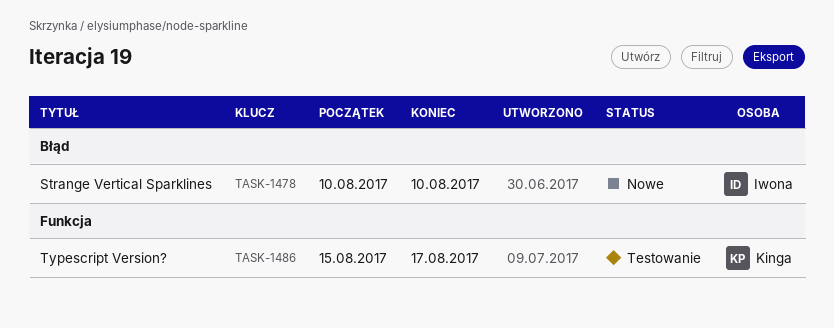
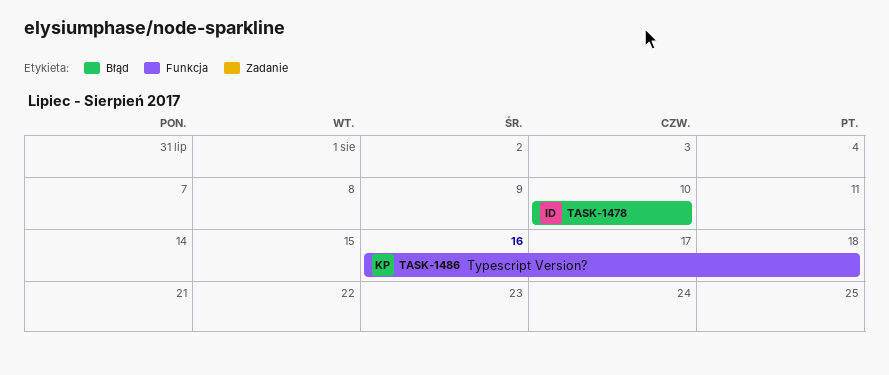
TASK-1486, start: Aug 15 -> Aug 16
TASK-1486, due: Aug 17 -> Aug 18

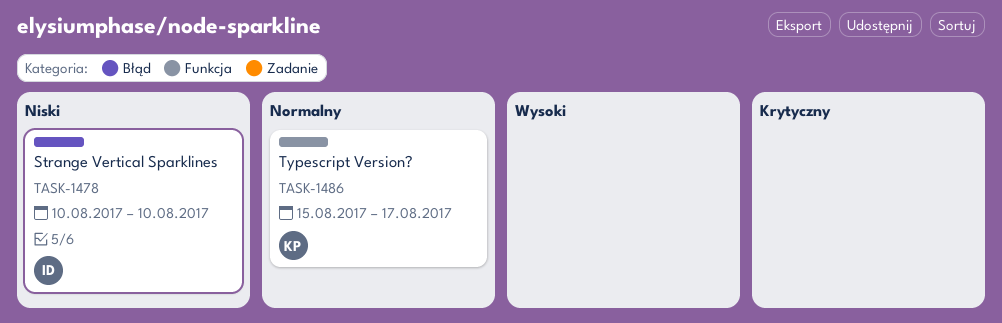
TASK-1486, start: Aug 16 -> Aug 15
TASK-1486, due: Aug 18 -> Aug 17

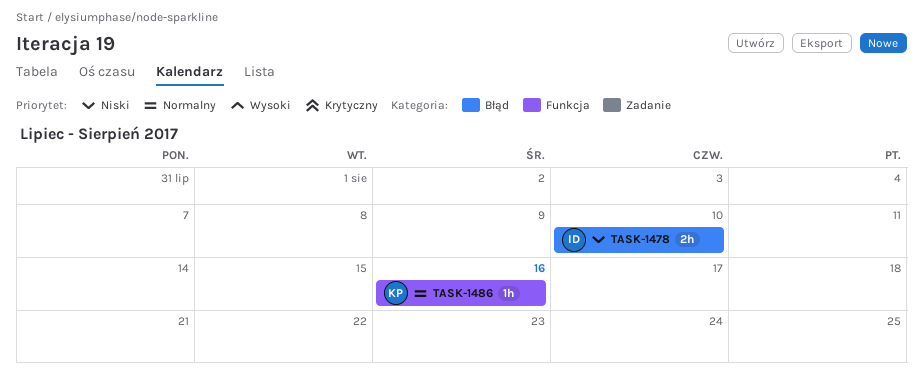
TASK-1486, start: Aug 15 -> Aug 16
TASK-1486, due: Aug 17 -> Aug 16

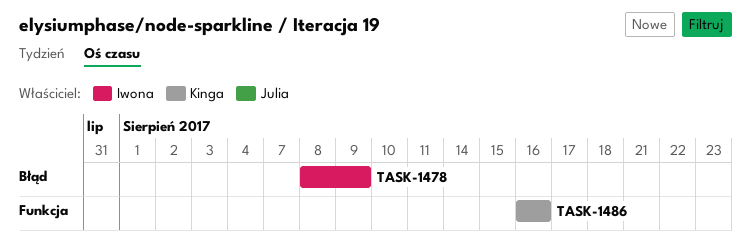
TASK-1478, start: Aug 10 -> Aug 8
TASK-1478, due: Aug 10 -> Aug 9

